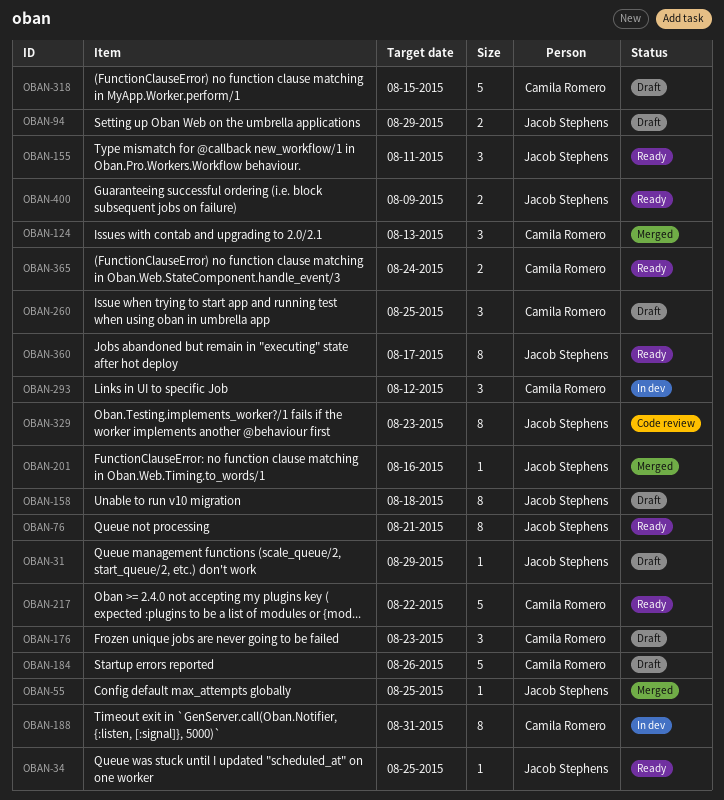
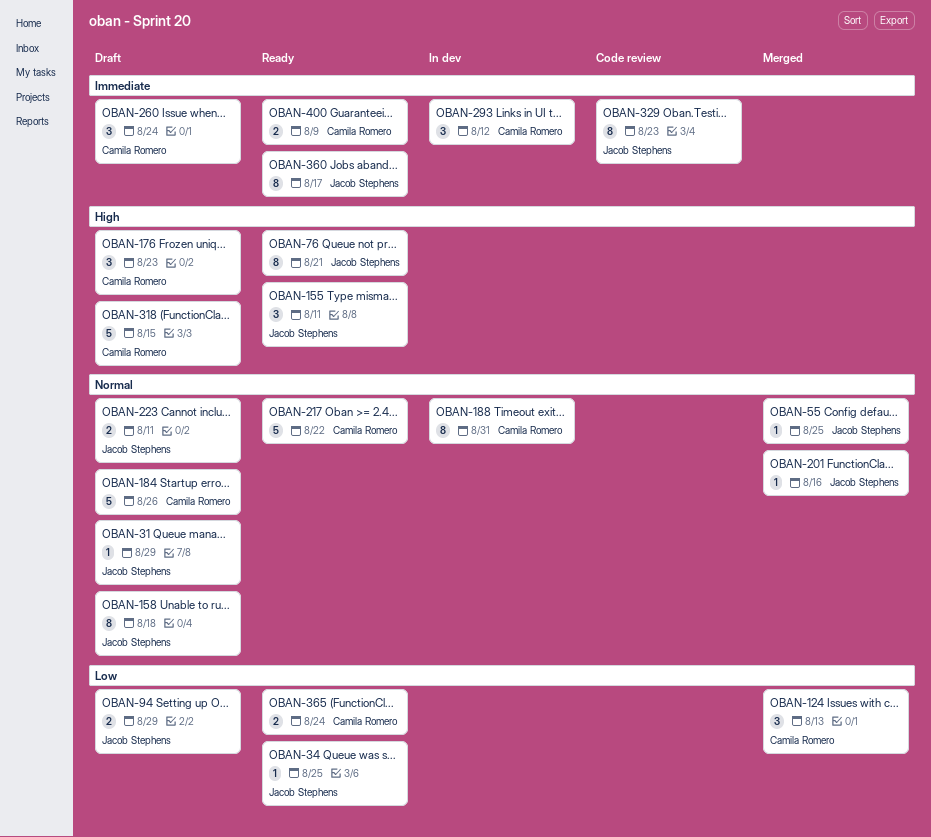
OBAN-223: none -> present
OBAN-260, due: Aug 25 -> Aug 24
OBAN-400, owner: Jacob Stephens -> Camila Romero

